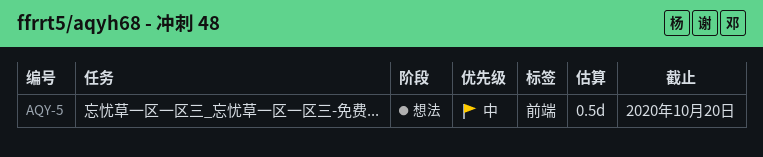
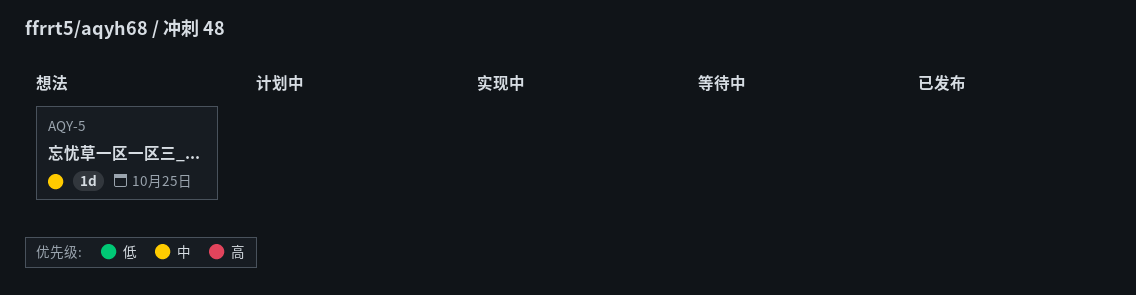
AQY-5, estimate: 0.5d -> 1d
AQY-5, due: Oct 20 -> Oct 25

